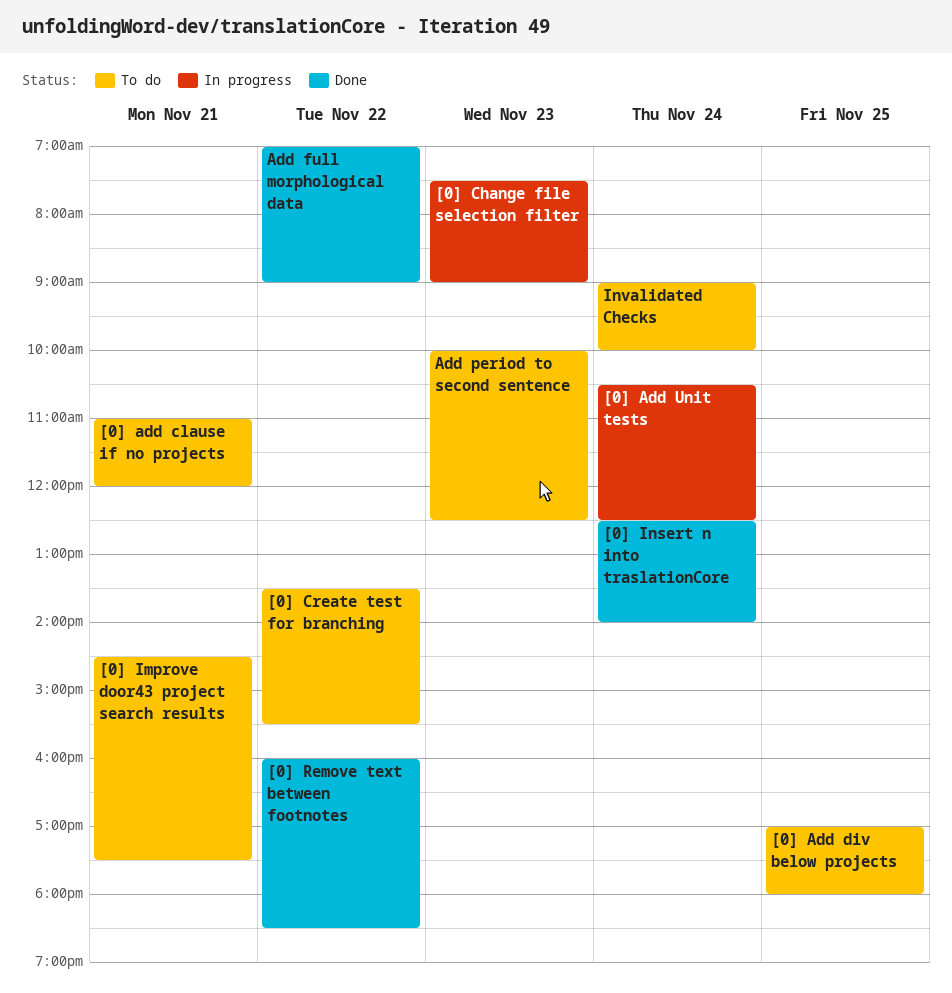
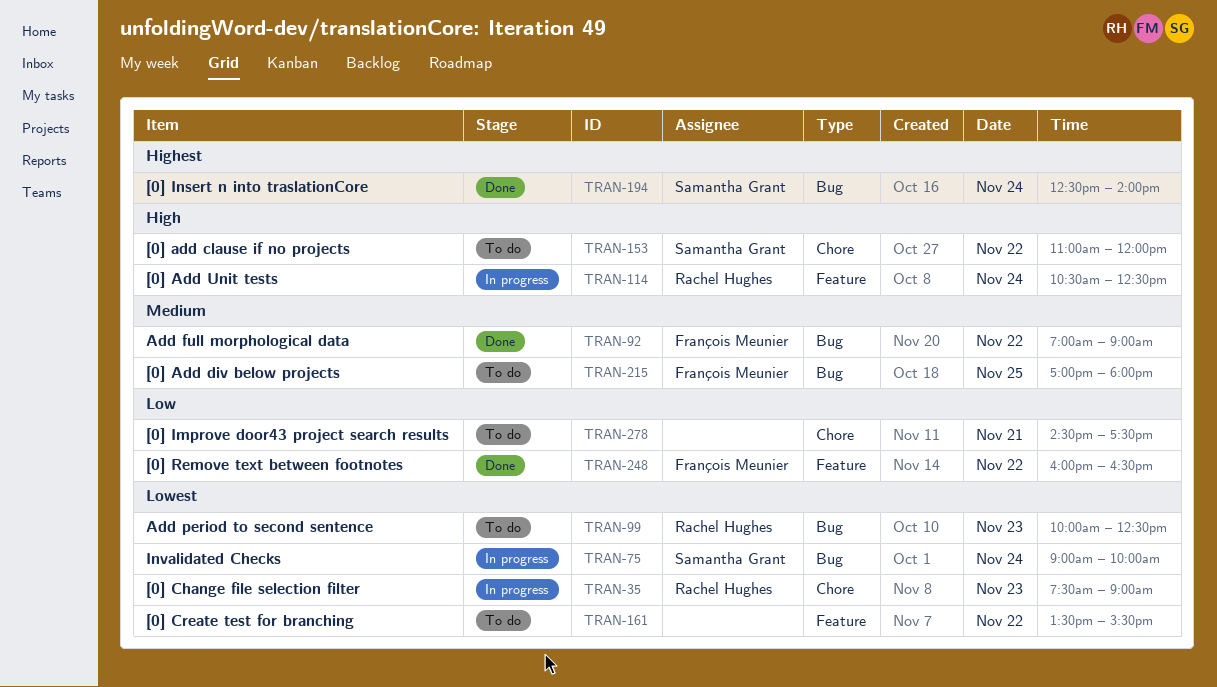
[0] add clause if no projects, day: Nov 21 -> Nov 22
[0] Remove text between footnotes, ends: 18:30 -> 16:30
Invalidated Checks, status: To do -> In progress

